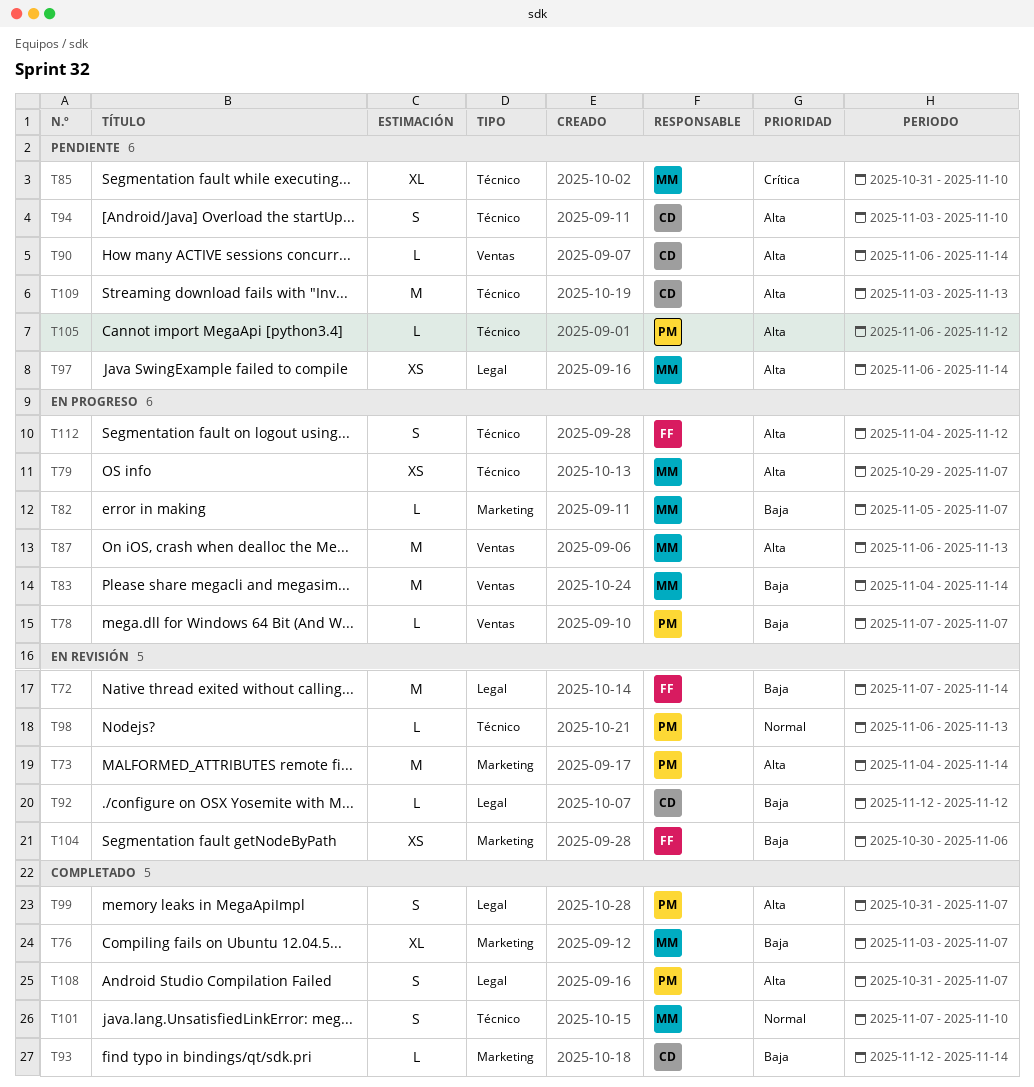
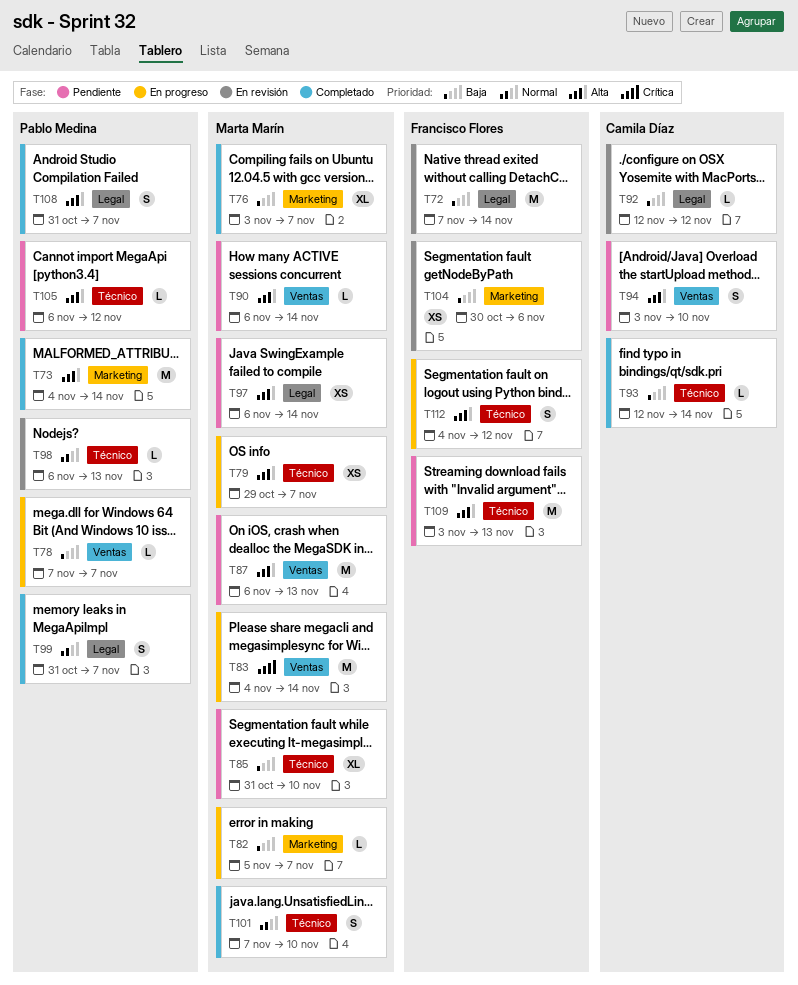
T73, status: En revisión -> Completado
T83, priority: Baja -> Crítica
T85, priority: Crítica -> Baja
T87, status: En progreso -> Pendiente
T90, owner: Camila Díaz -> Marta Marín
T93, label: Marketing -> Técnico
T94, label: Técnico -> Ventas
T99, priority: Alta -> Normal
T109, owner: Camila Díaz -> Francisco Flores

